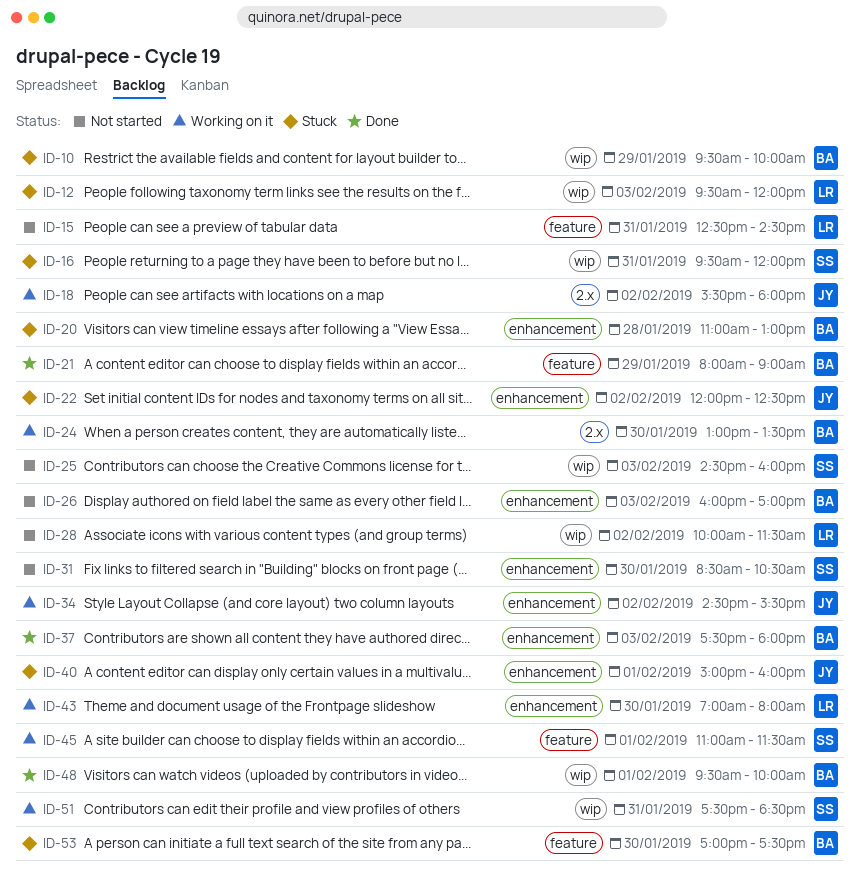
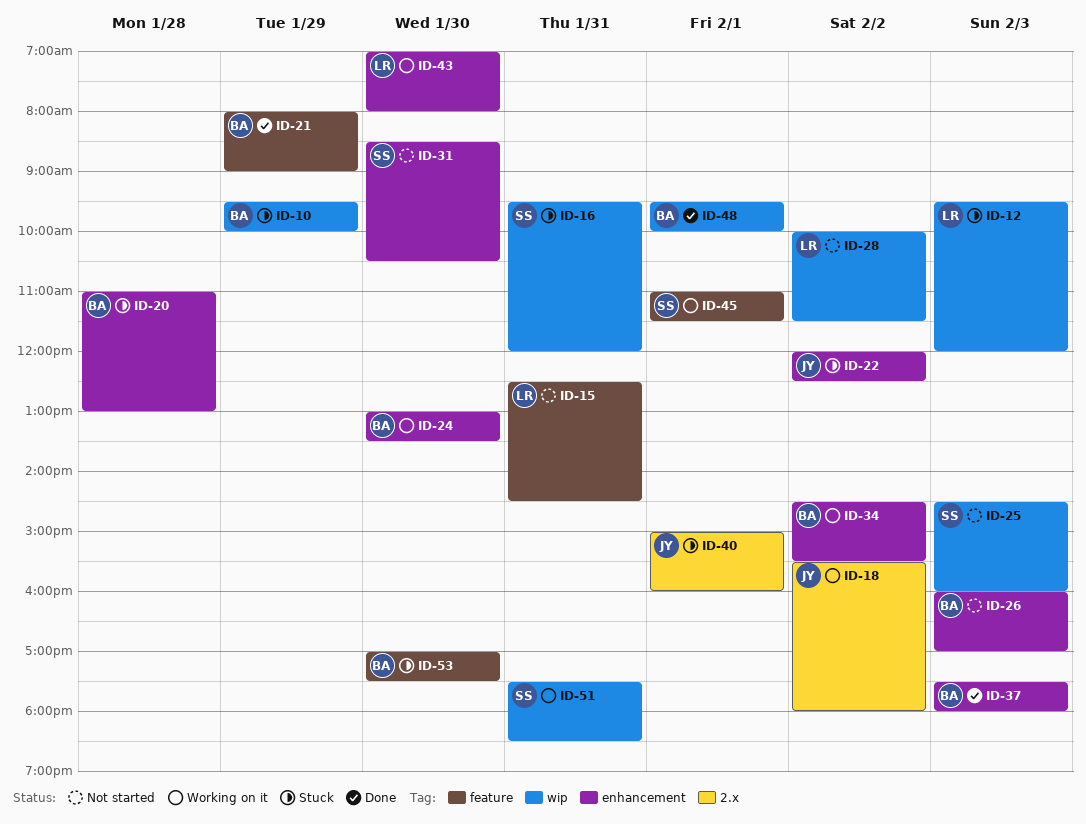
ID-24, label: 2.x -> enhancement
ID-34, owner: JY -> BA
ID-40, label: enhancement -> 2.x

